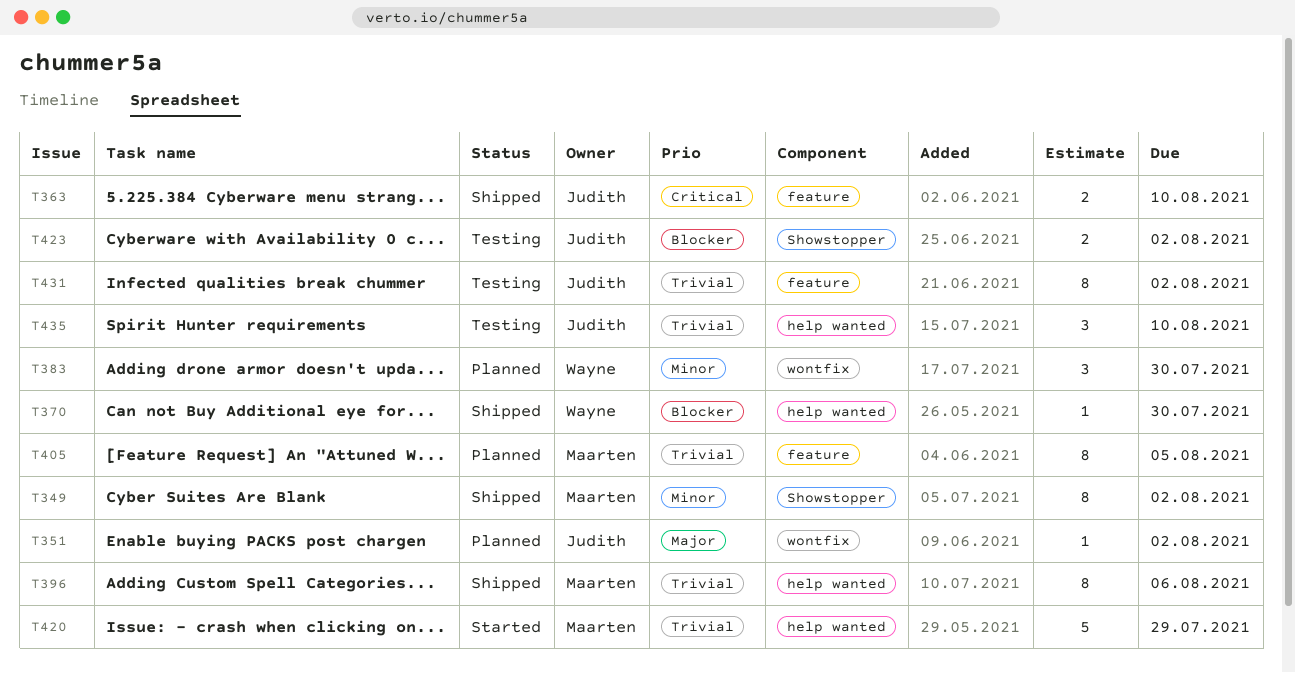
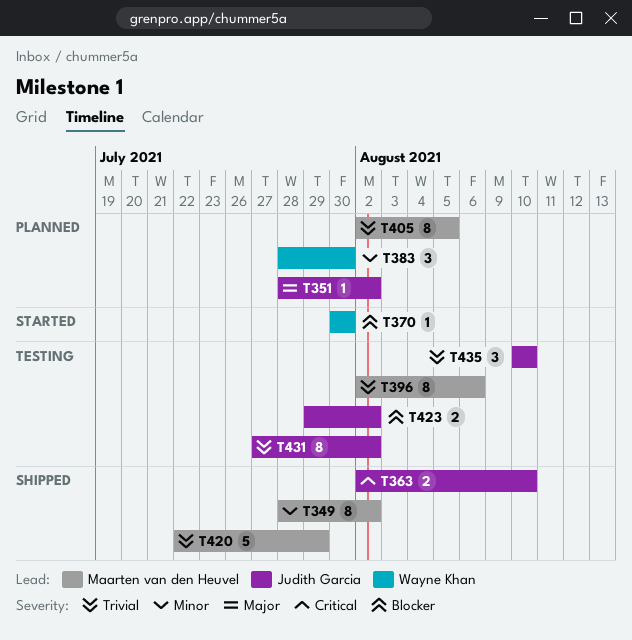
T370, status: Shipped -> Started
T396, status: Shipped -> Testing
T420, status: Started -> Shipped

